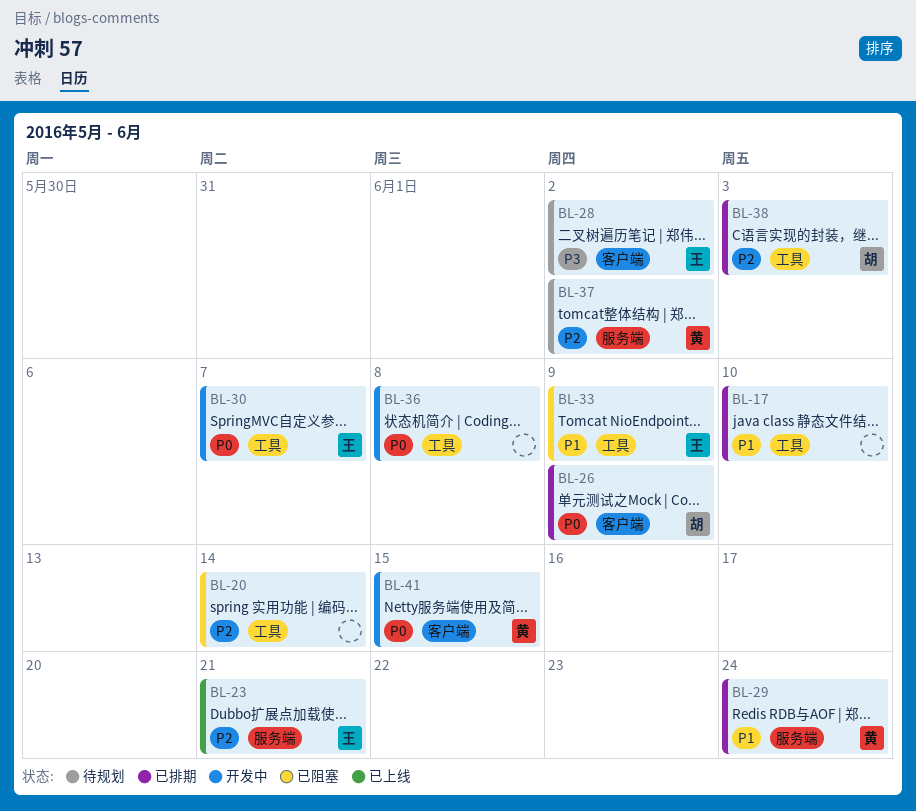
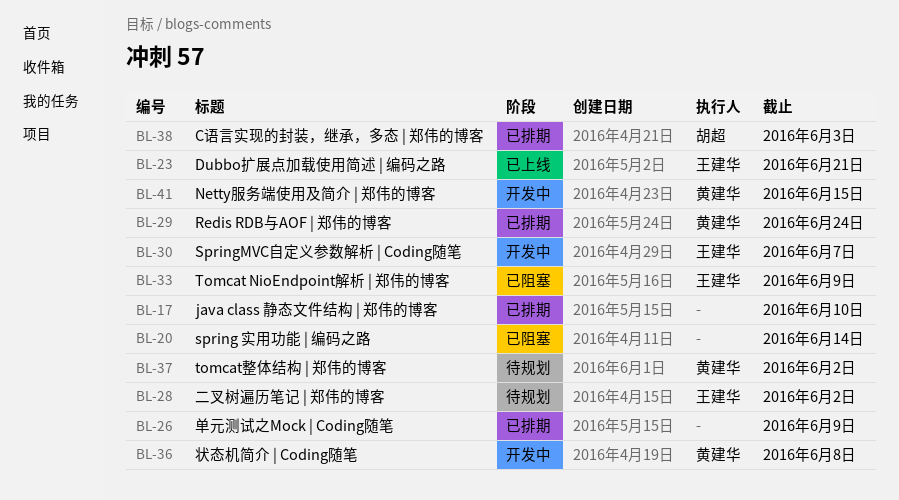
BL-26, owner: 胡超 -> none
BL-36, owner: none -> 黄建华

